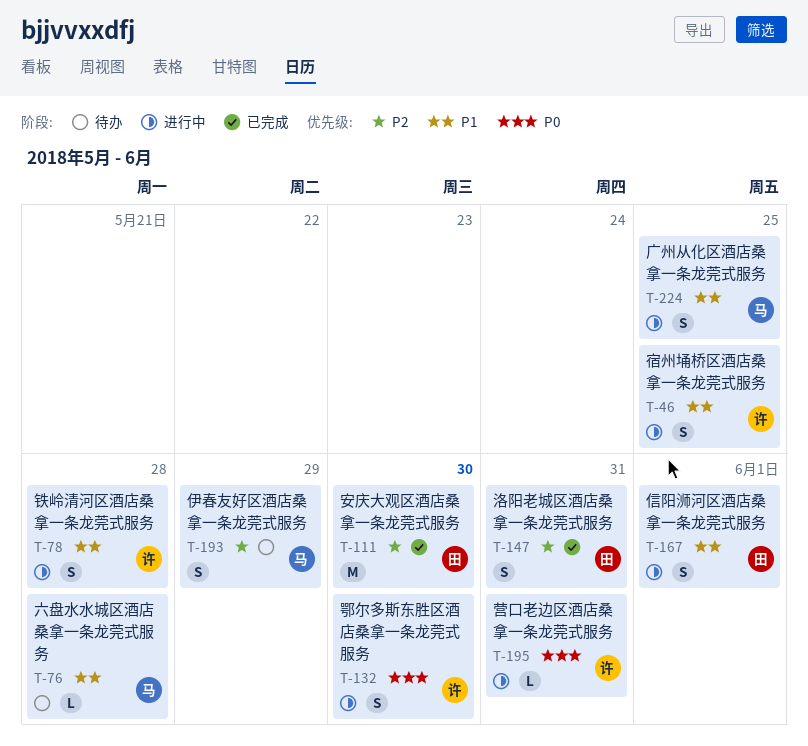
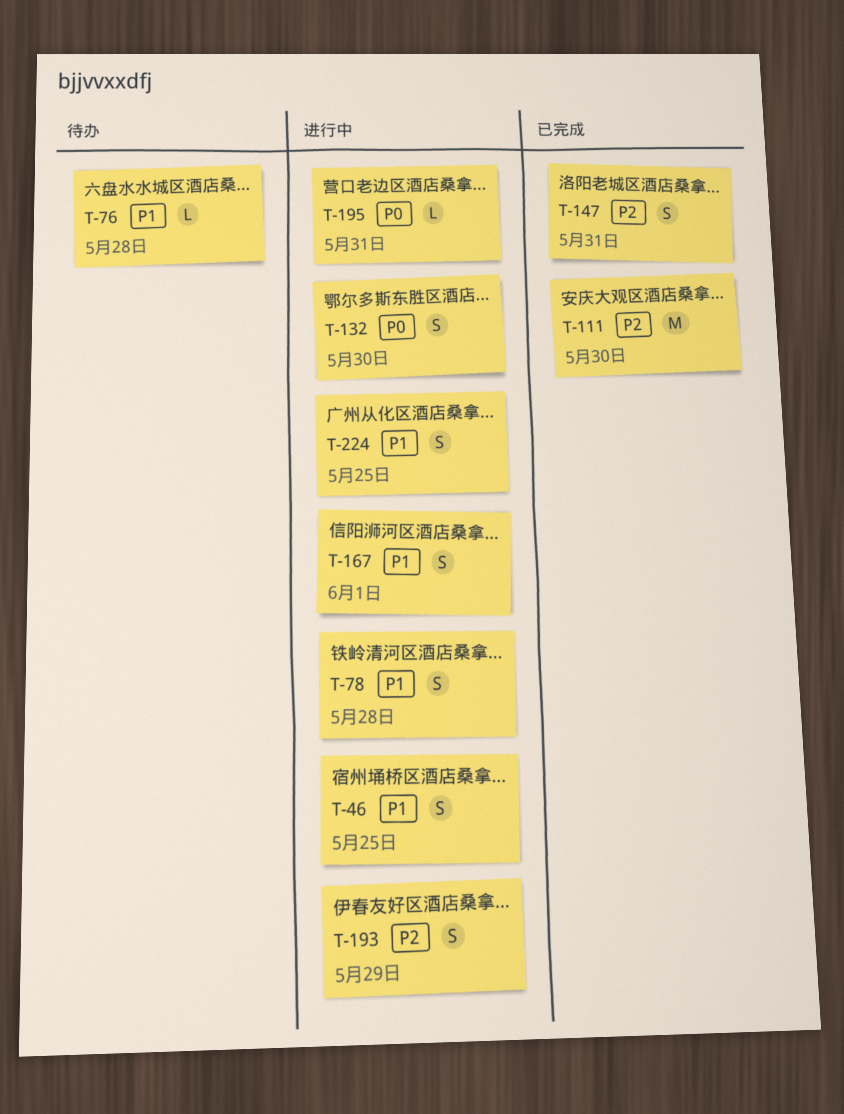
T-193, status: 待办 -> 进行中

